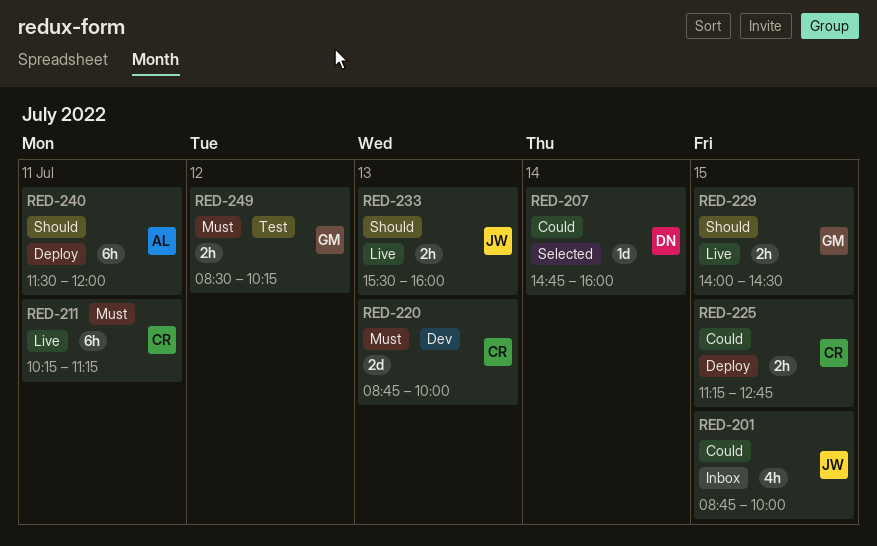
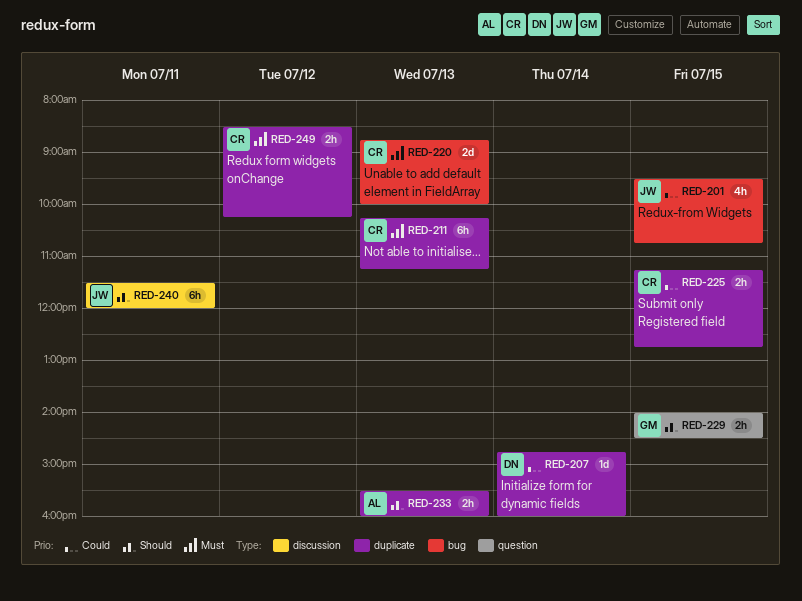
RED-201, begins: 08:45 -> 09:30
RED-201, ends: 10:00 -> 10:45
RED-211, day: Jul 11 -> Jul 13
RED-233, owner: JW -> AL
RED-240, owner: AL -> JW
RED-249, owner: GM -> CR

